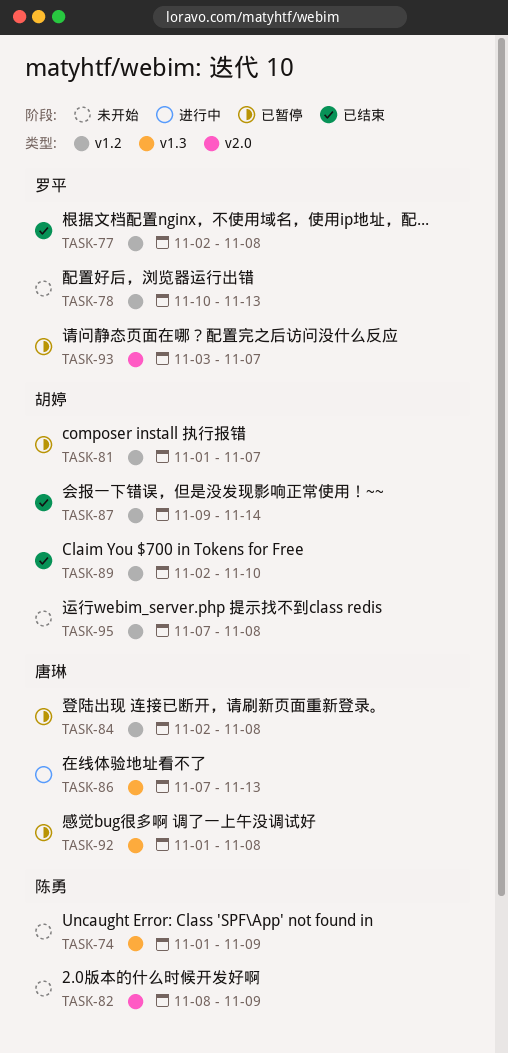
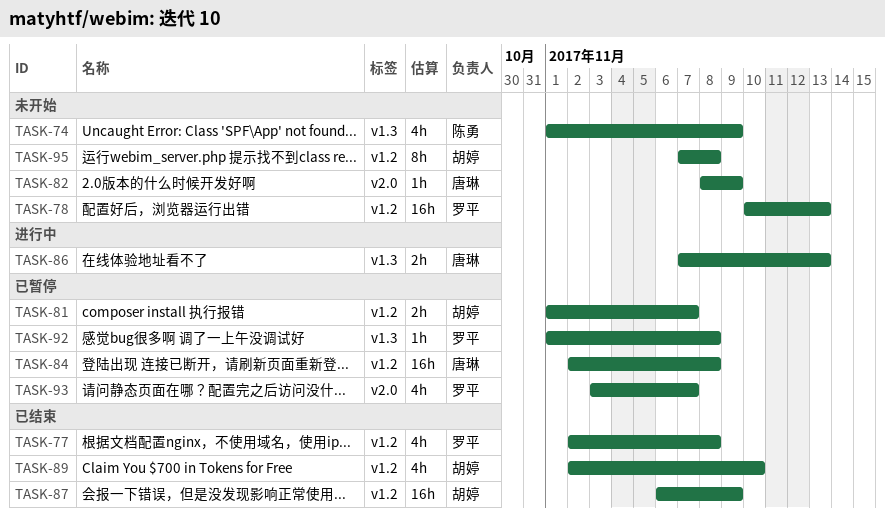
TASK-82, owner: 陈勇 -> 唐琳
TASK-87, start: Nov 9 -> Nov 6
TASK-87, due: Nov 14 -> Nov 9
TASK-92, owner: 唐琳 -> 罗平

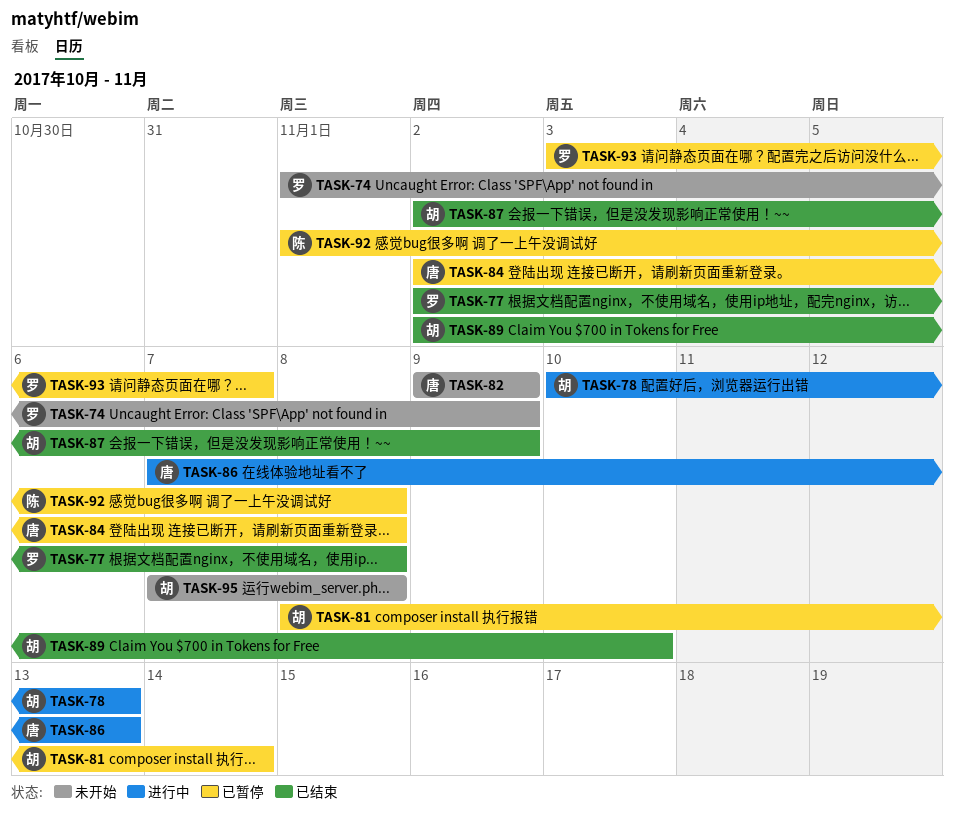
TASK-74, owner: 陈勇 -> 罗平
TASK-78, status: 未开始 -> 进行中
TASK-78, owner: 罗平 -> 胡婷
TASK-81, start: Nov 1 -> Nov 8
TASK-81, due: Nov 7 -> Nov 14
TASK-82, start: Nov 8 -> Nov 9
TASK-87, start: Nov 6 -> Nov 2
TASK-92, owner: 罗平 -> 陈勇

